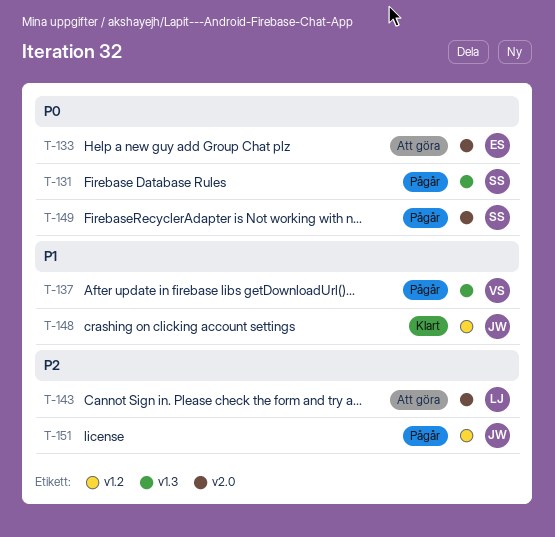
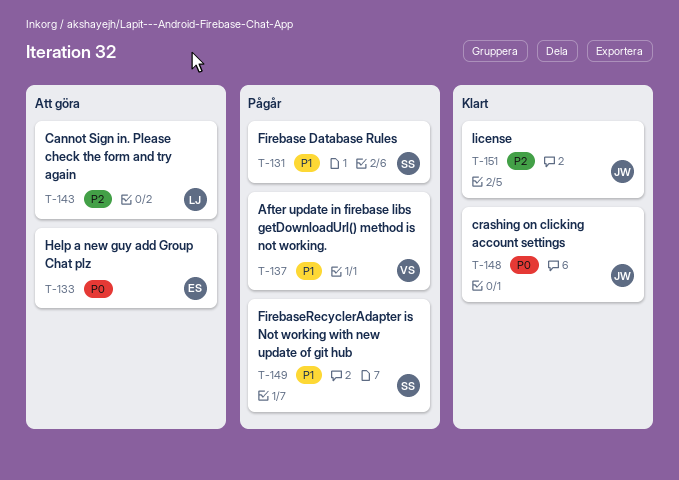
T-131, priority: P0 -> P1
T-148, priority: P1 -> P0
T-149, priority: P0 -> P1
T-151, status: Pågår -> Klart

